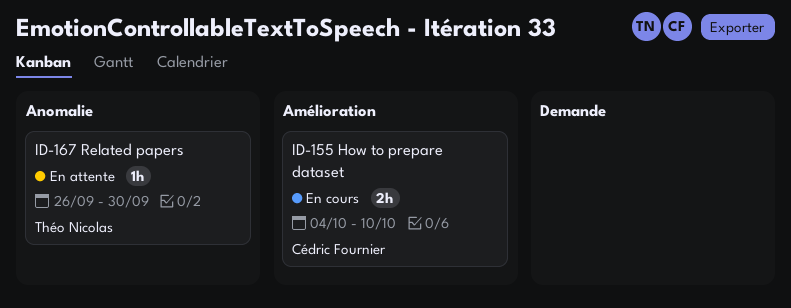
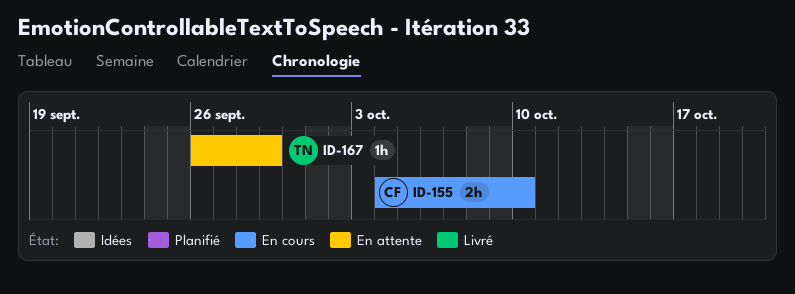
ID-167, due: Sep 30 -> Sep 29

